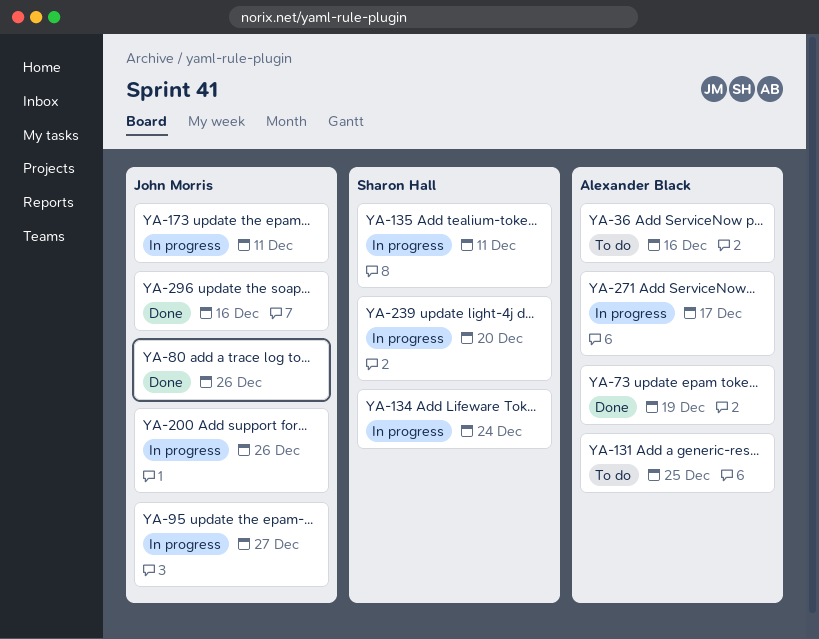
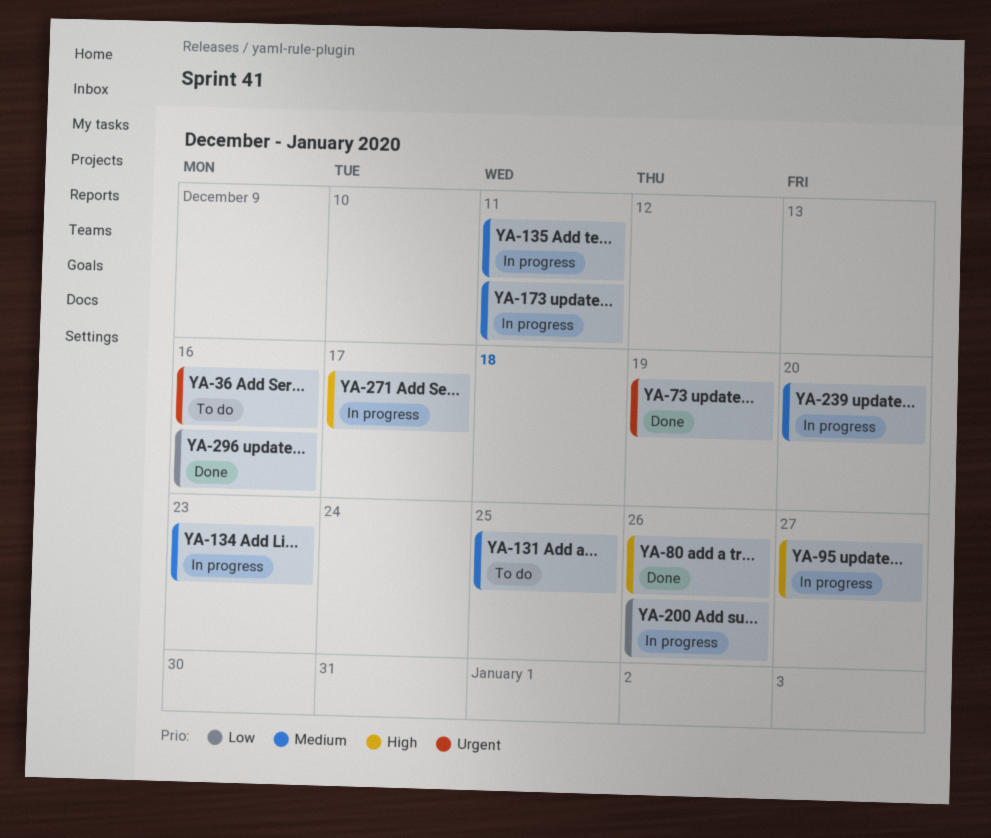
YA-134, due: Dec 24 -> Dec 23

